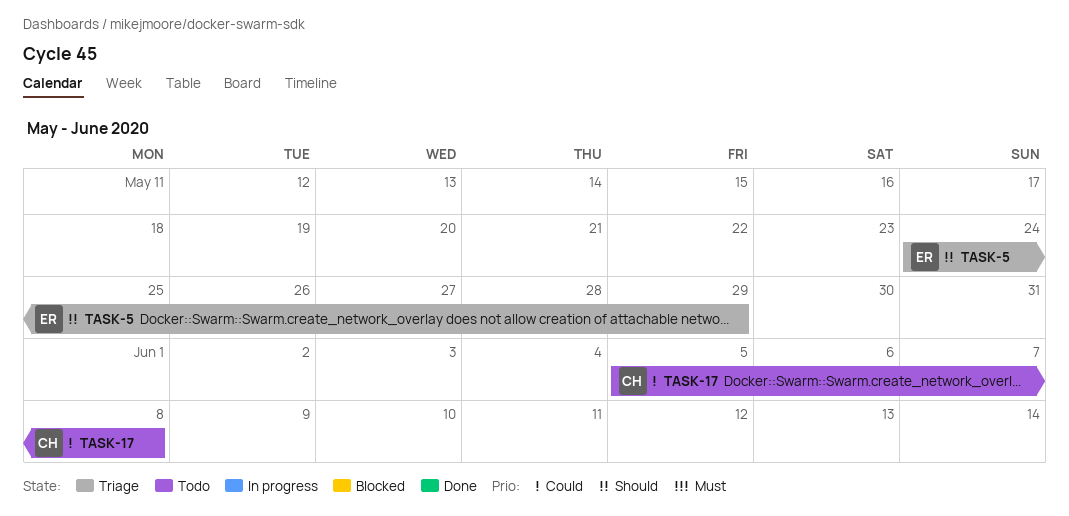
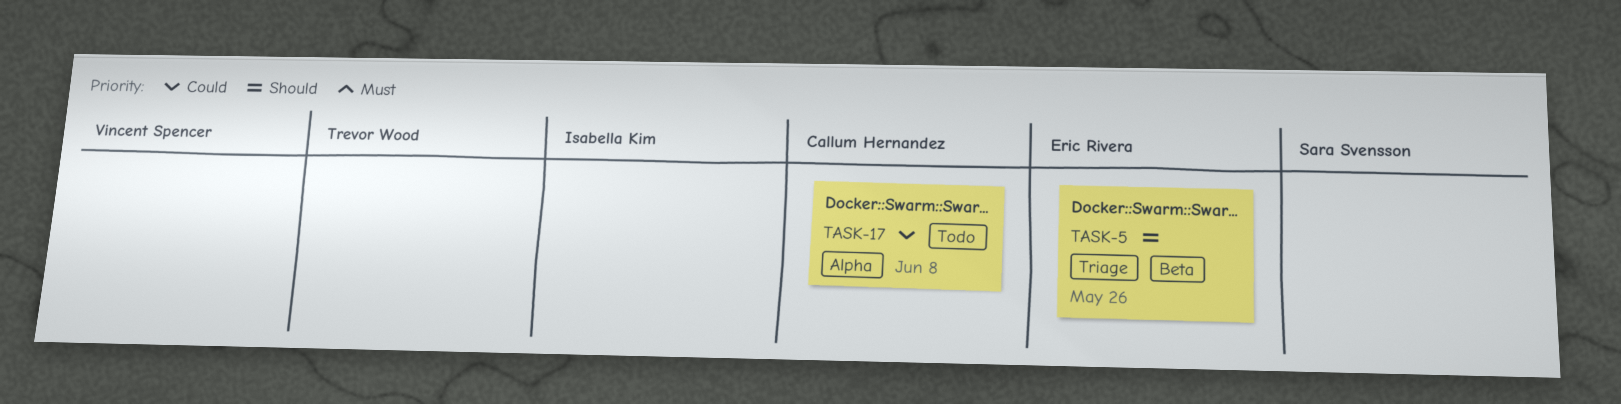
TASK-5, due: May 29 -> May 26

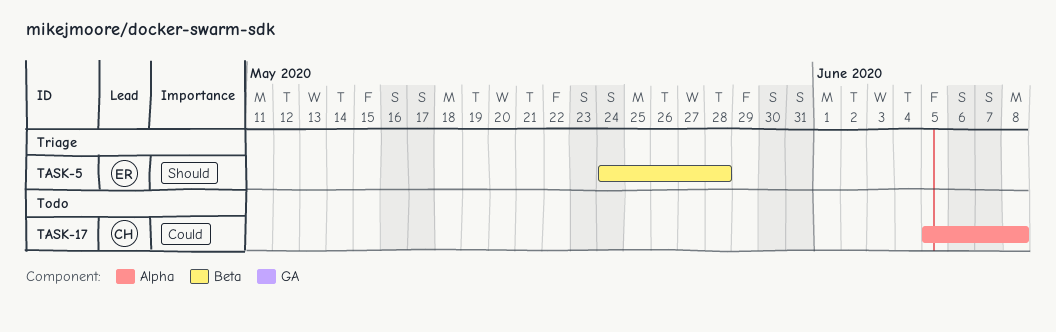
TASK-5, due: May 26 -> May 28

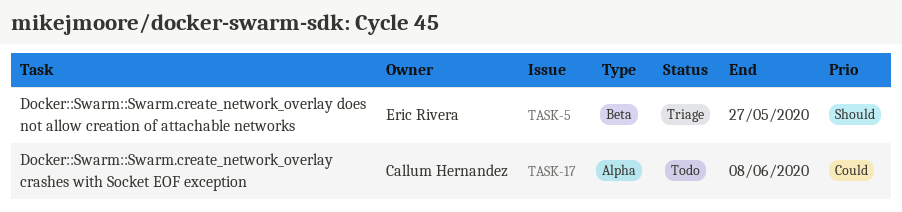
TASK-5, due: May 28 -> May 27

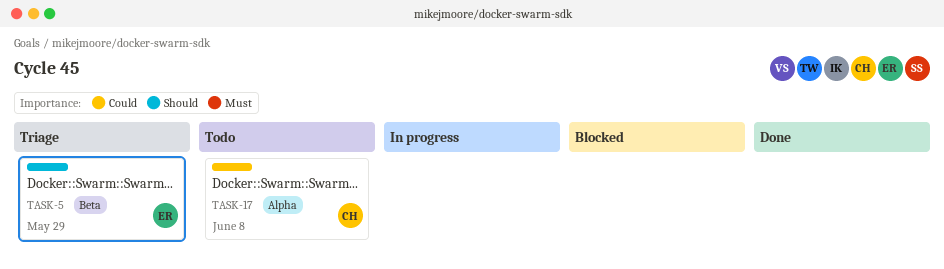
TASK-5, due: May 27 -> May 29

